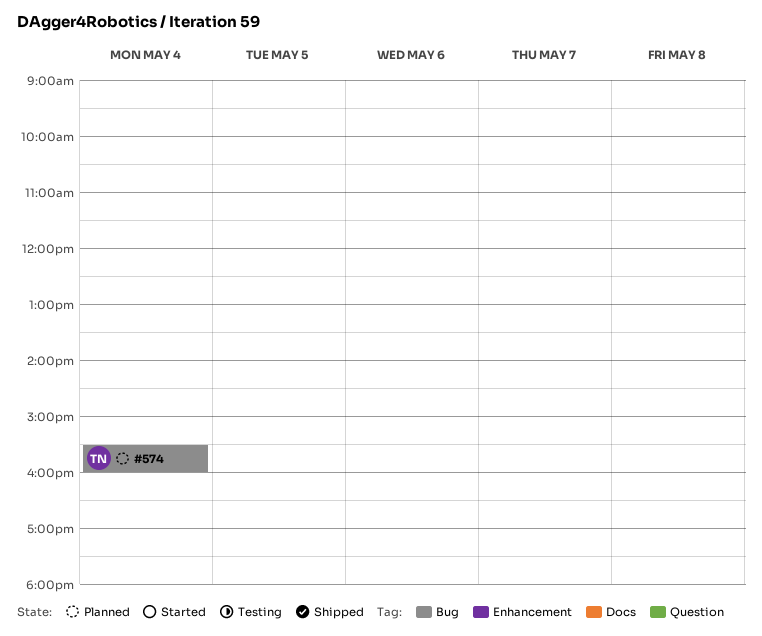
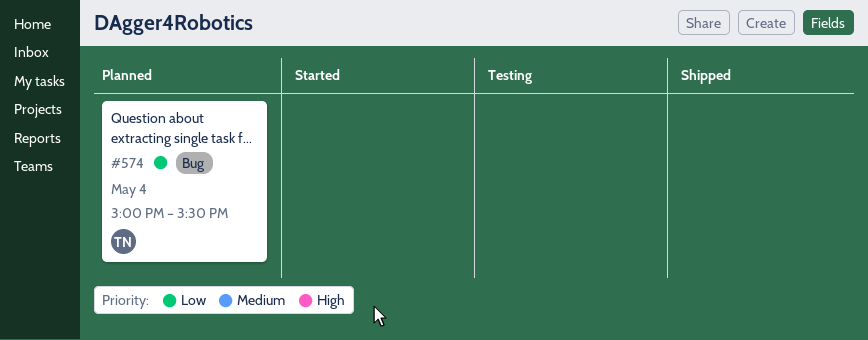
#574, begins: 15:30 -> 15:00
#574, ends: 16:00 -> 15:30

